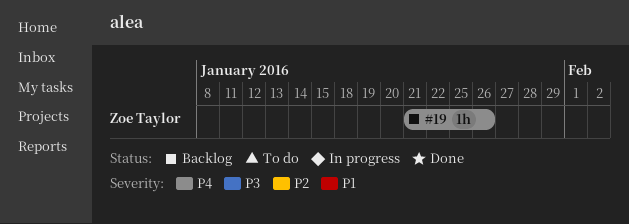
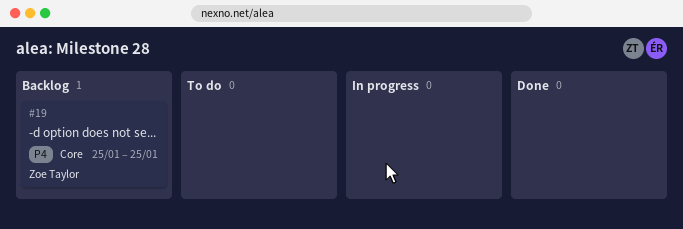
#19, start: Jan 21 -> Jan 25
#19, due: Jan 26 -> Jan 25

